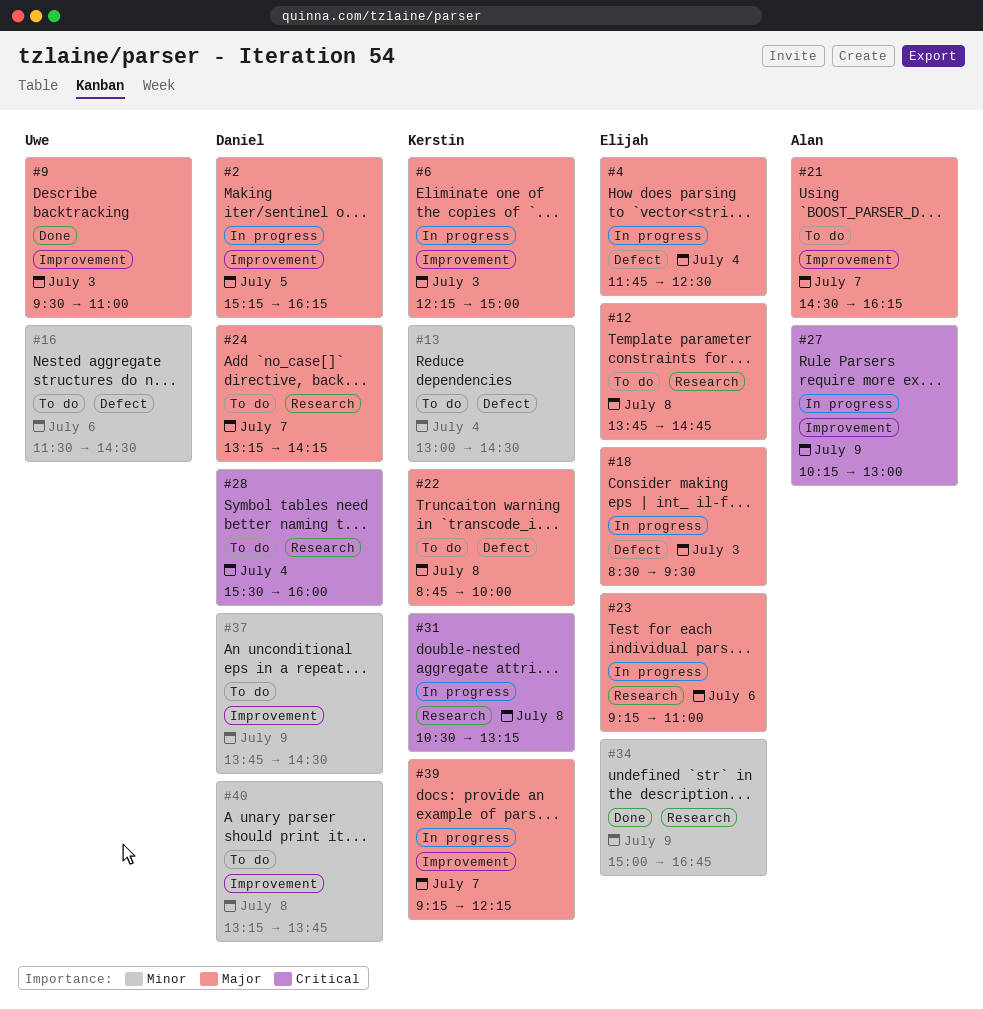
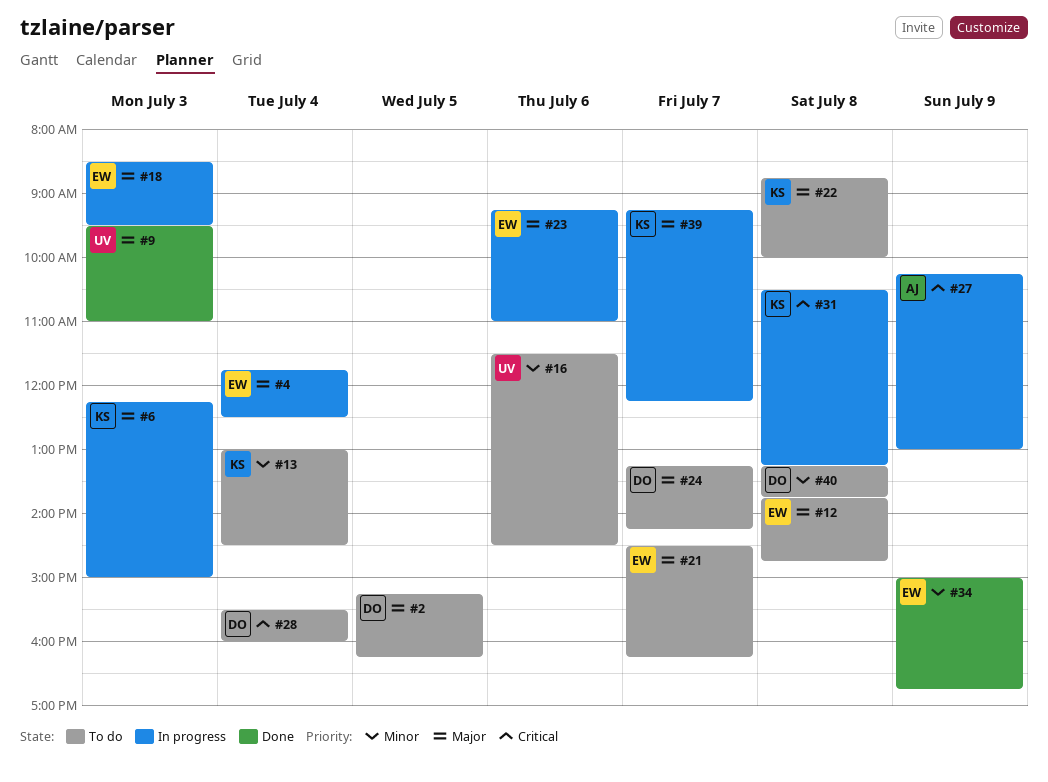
#2, status: In progress -> To do
#21, owner: Alan -> Elijah
#37: present -> none

